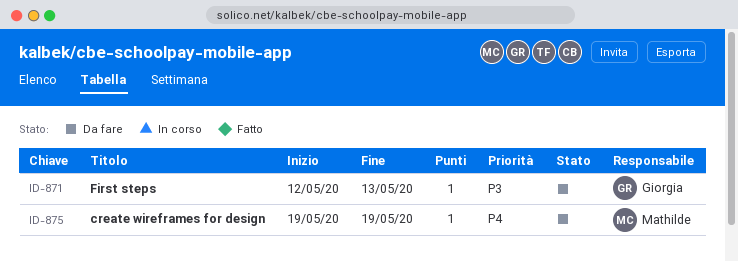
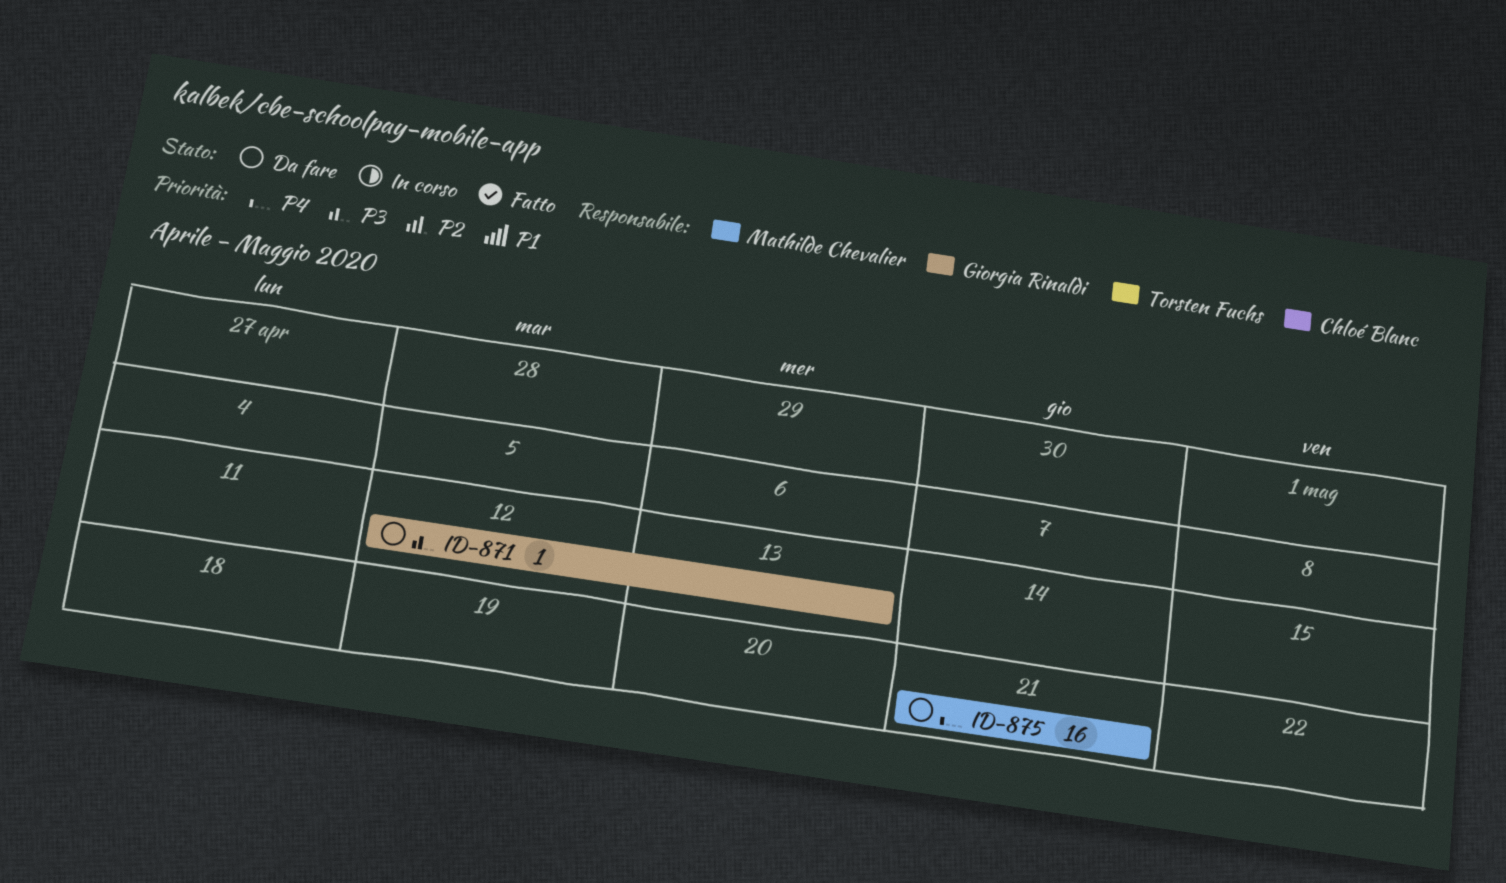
ID-875, estimate: 1 -> 16
ID-875, start: May 19 -> May 21
ID-875, due: May 19 -> May 21

